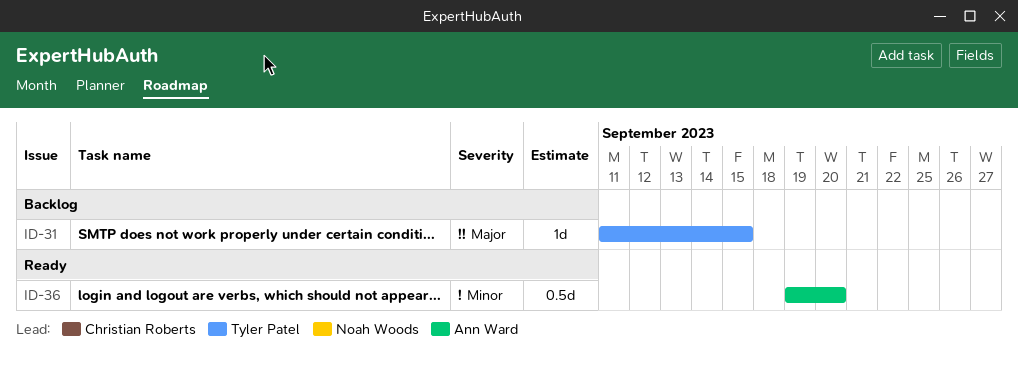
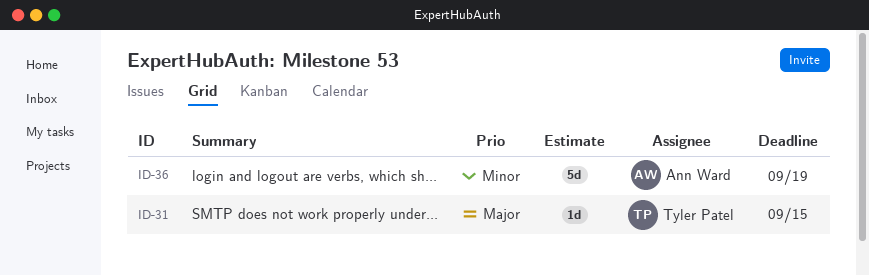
ID-36, estimate: 0.5d -> 5d
ID-36, due: Sep 20 -> Sep 19

